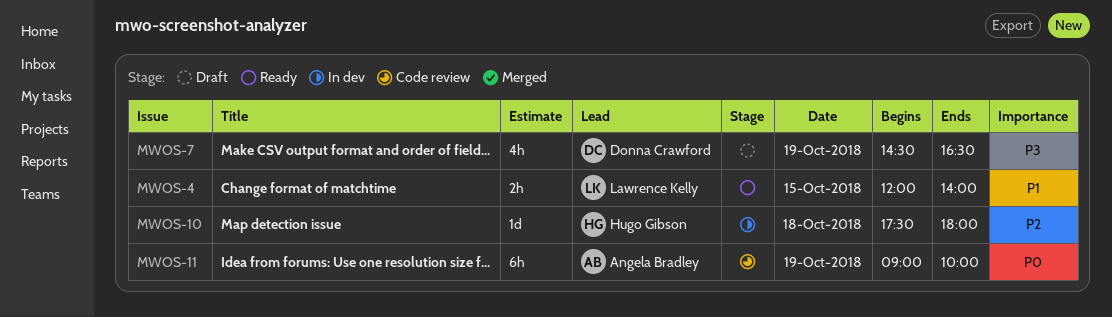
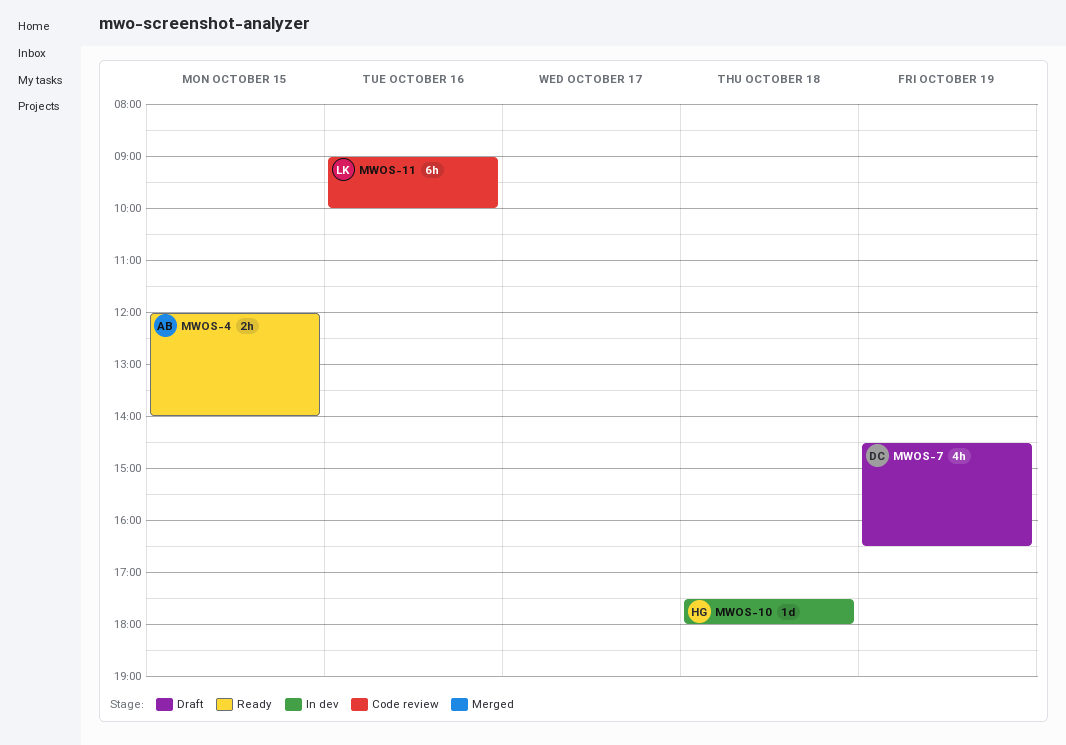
MWOS-4, owner: Lawrence Kelly -> Angela Bradley
MWOS-11, owner: Angela Bradley -> Lawrence Kelly
MWOS-11, day: Oct 19 -> Oct 16

